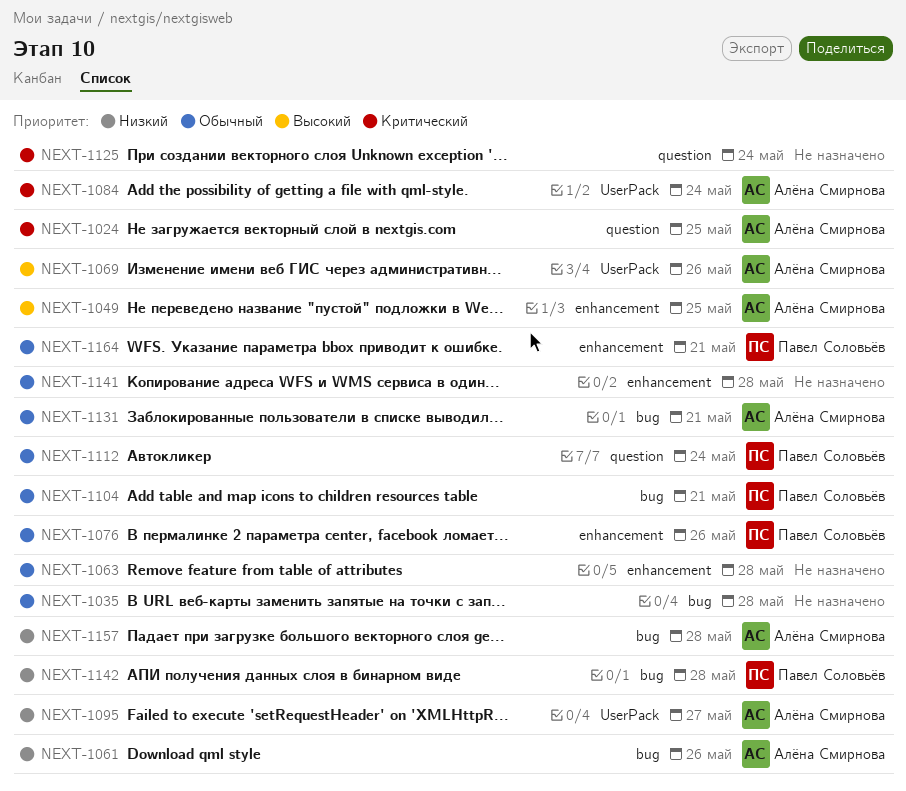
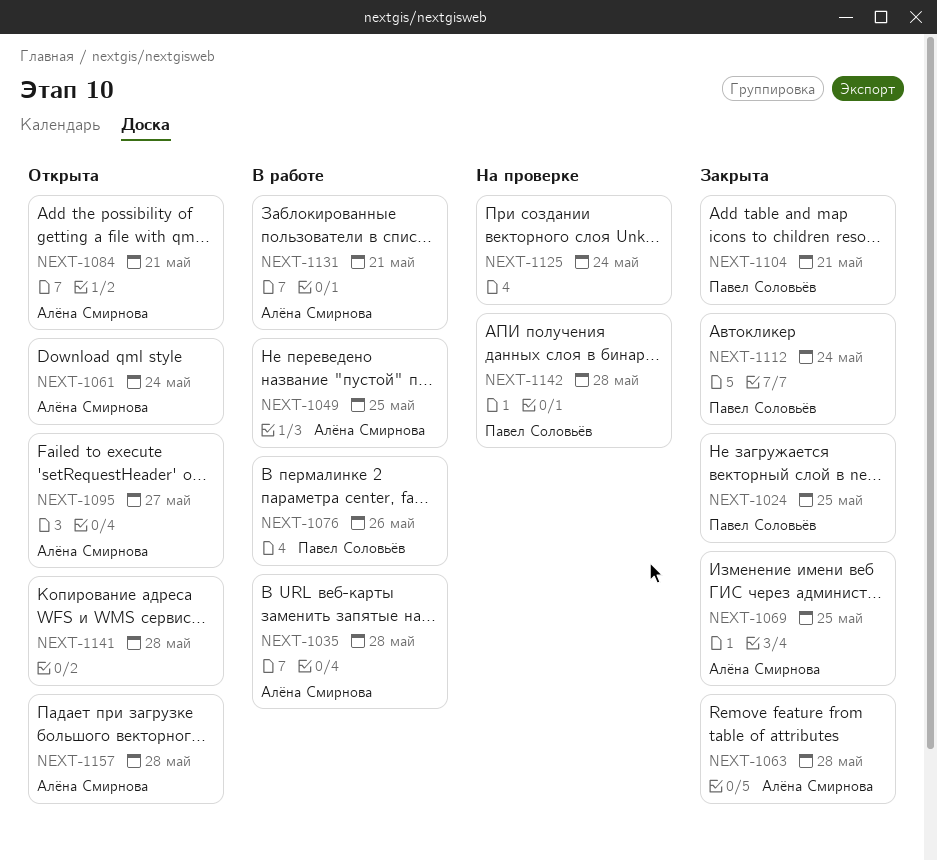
NEXT-1024, owner: Алёна Смирнова -> Павел Соловьёв
NEXT-1035, owner: none -> Алёна Смирнова
NEXT-1061, due: May 26 -> May 24
NEXT-1063, owner: none -> Алёна Смирнова
NEXT-1069, due: May 26 -> May 25
NEXT-1084, due: May 24 -> May 21
NEXT-1164: present -> none

